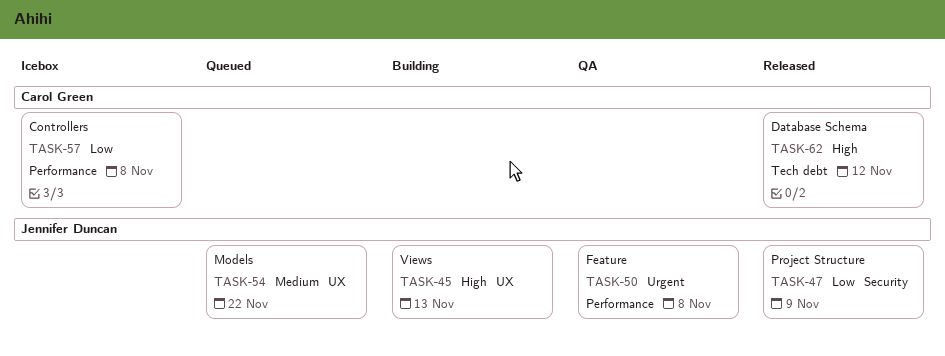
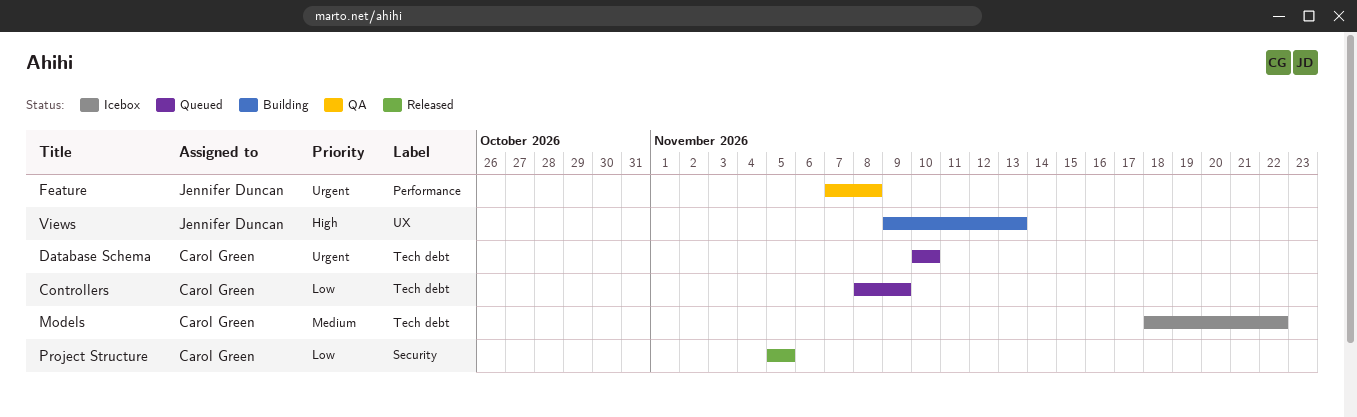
Controllers, status: Icebox -> Queued
Controllers, label: Performance -> Tech debt
Controllers, due: Nov 8 -> Nov 9
Database Schema, status: Released -> Queued
Database Schema, priority: High -> Urgent
Database Schema, due: Nov 12 -> Nov 10
Models, status: Queued -> Icebox
Models, owner: Jennifer Duncan -> Carol Green
Models, label: UX -> Tech debt
Project Structure, owner: Jennifer Duncan -> Carol Green
Project Structure, due: Nov 9 -> Nov 5

